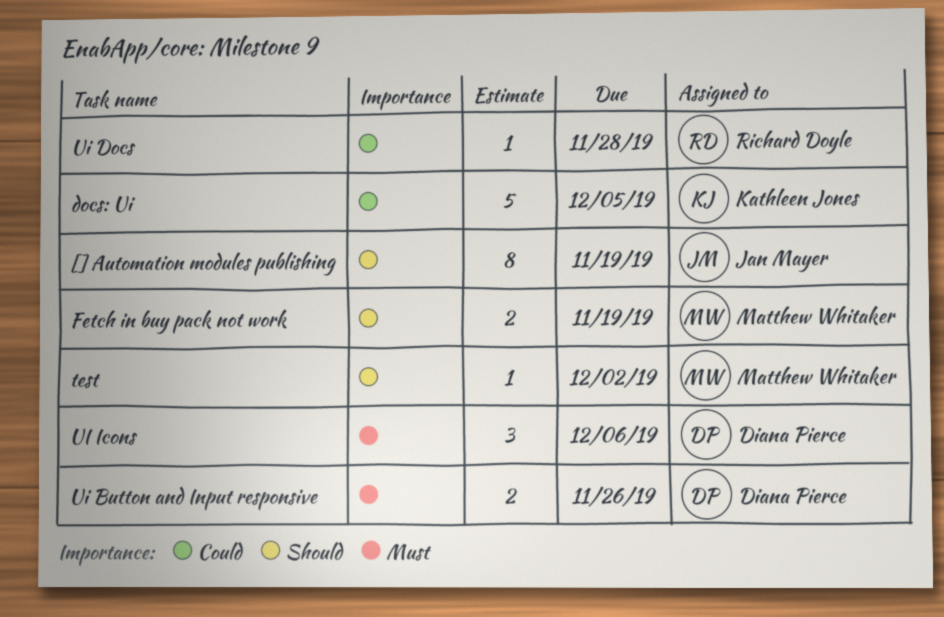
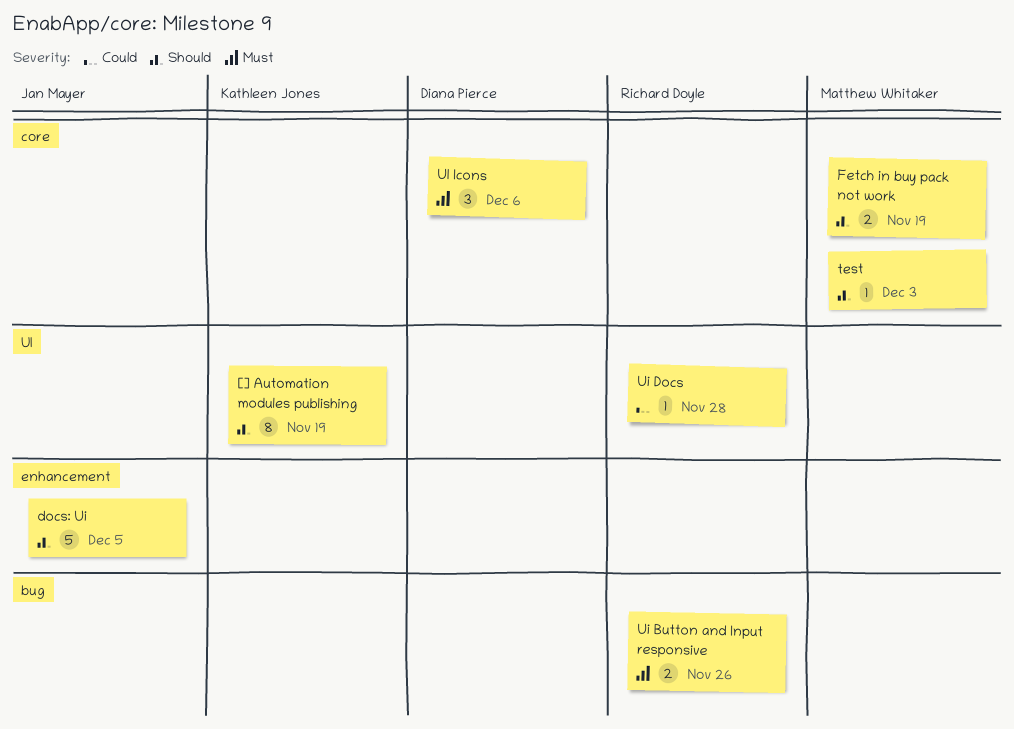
[] Automation modules publishing, owner: Jan Mayer -> Kathleen Jones
docs: Ui, owner: Kathleen Jones -> Jan Mayer
docs: Ui, priority: Could -> Should
test, due: Dec 2 -> Dec 3
Ui Button and Input responsive, owner: Diana Pierce -> Richard Doyle

